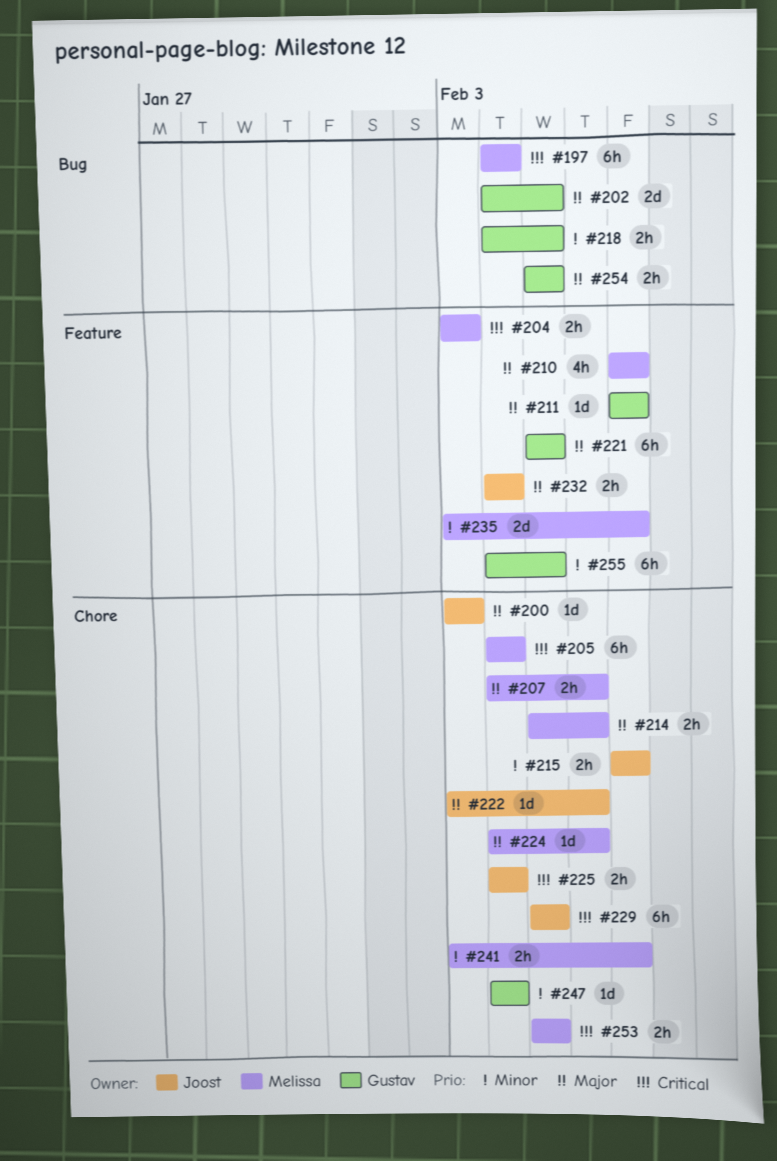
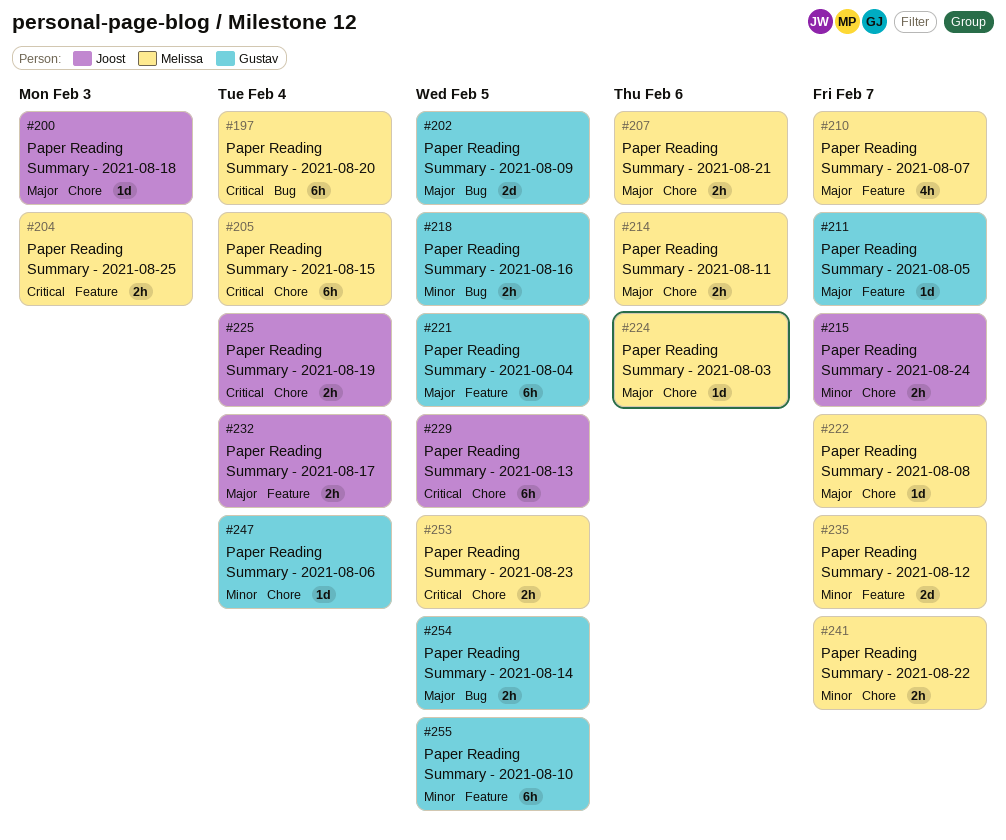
#222, owner: Joost -> Melissa
#222, due: Feb 6 -> Feb 7

